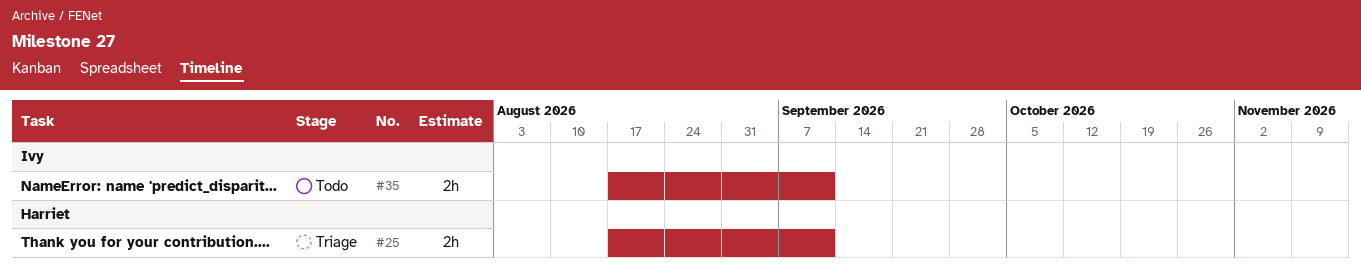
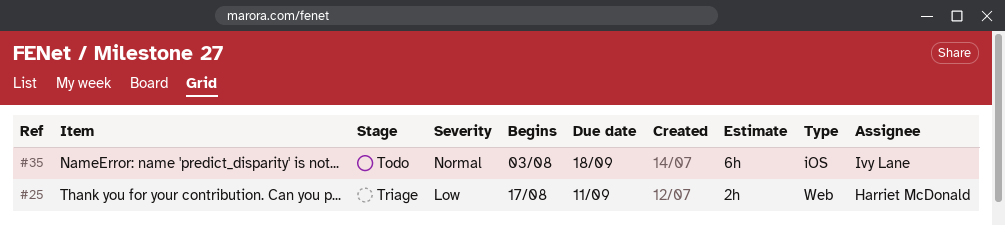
#35, estimate: 2h -> 6h
#35, start: Aug 17 -> Aug 3
#35, due: Sep 11 -> Sep 18

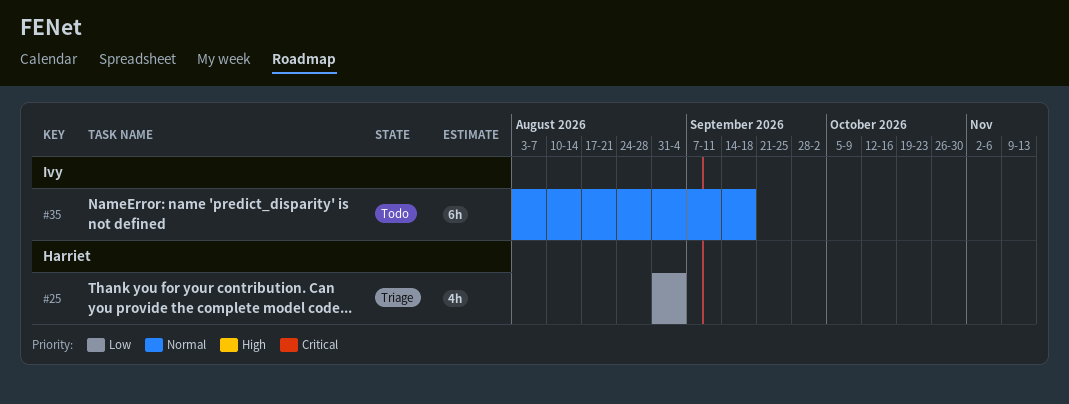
#25, estimate: 2h -> 4h
#25, start: Aug 17 -> Aug 31
#25, due: Sep 11 -> Sep 4

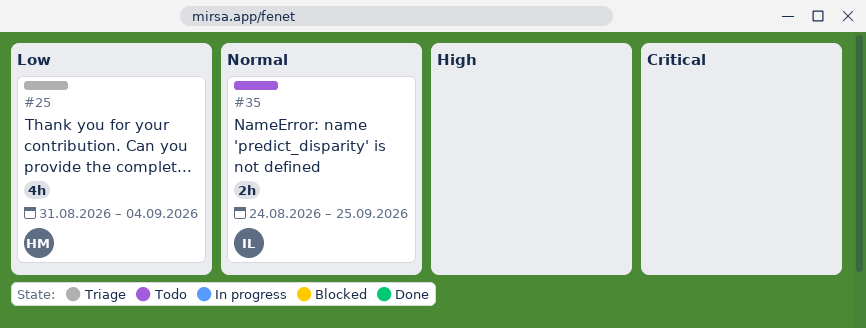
#35, estimate: 6h -> 2h
#35, start: Aug 3 -> Aug 24
#35, due: Sep 18 -> Sep 25

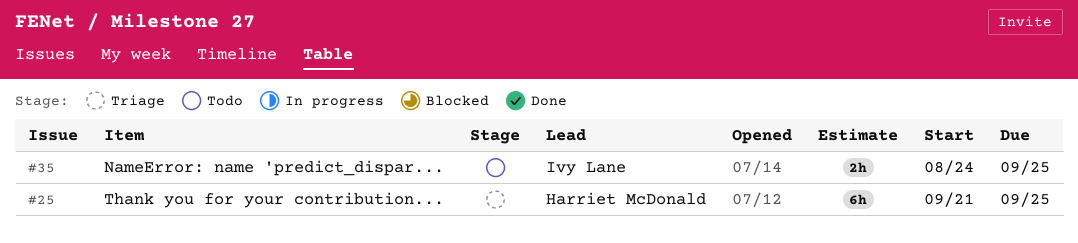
#25, estimate: 4h -> 6h
#25, start: Aug 31 -> Sep 21
#25, due: Sep 4 -> Sep 25

